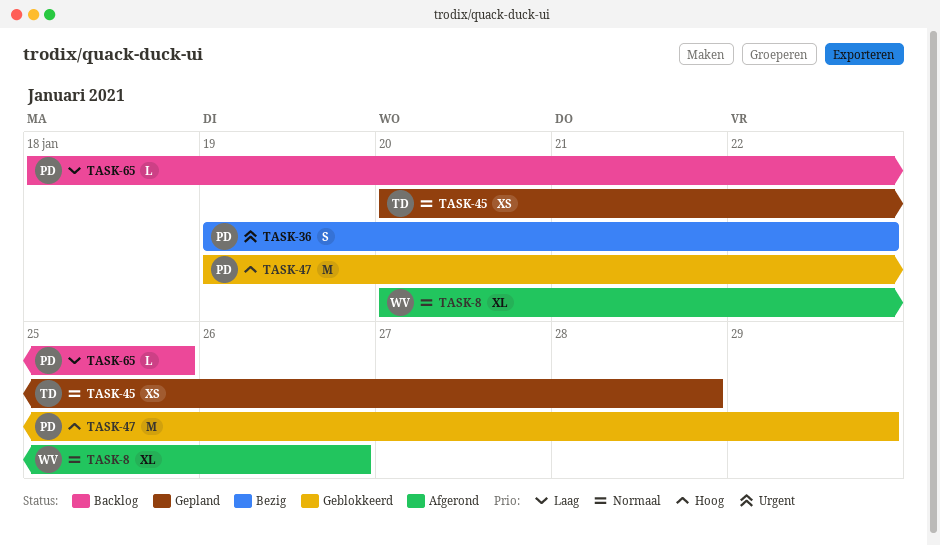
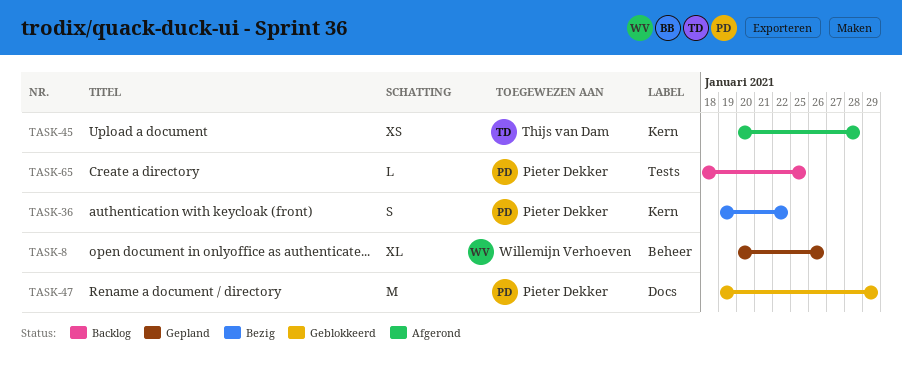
TASK-8, status: Afgerond -> Gepland
TASK-45, status: Gepland -> Afgerond

